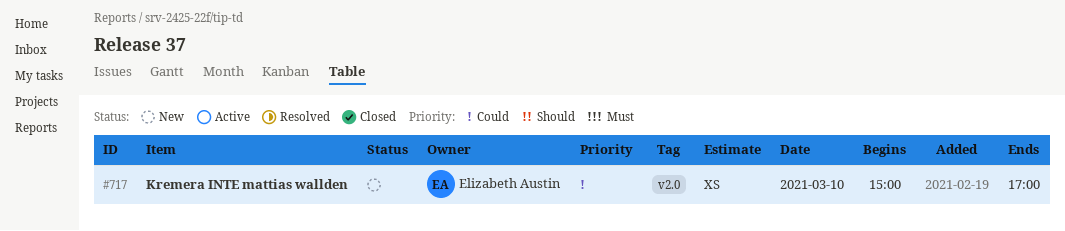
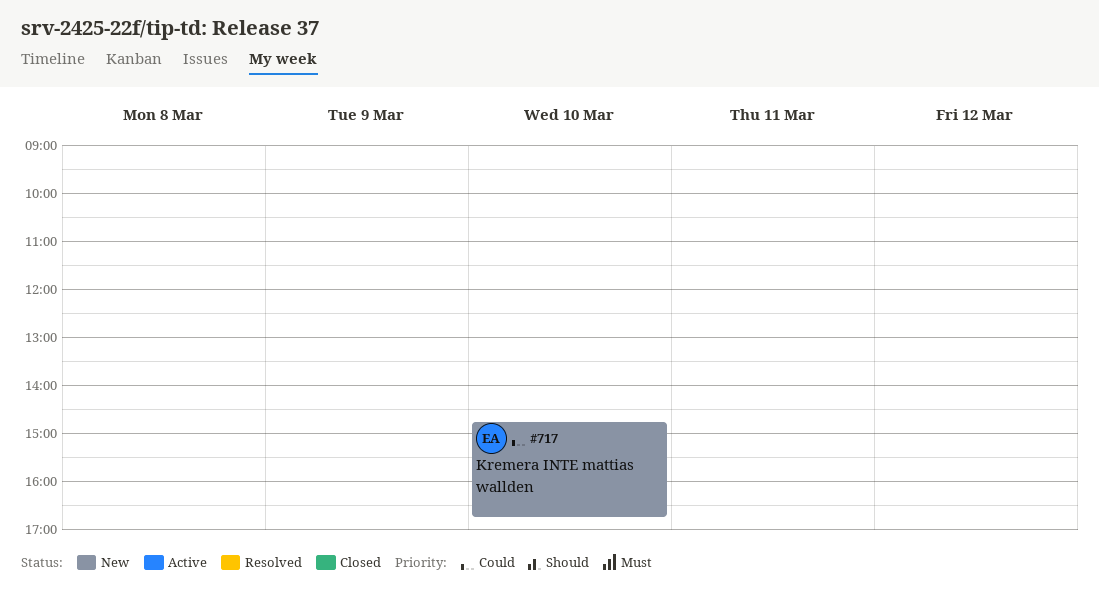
#717, begins: 15:00 -> 14:45
#717, ends: 17:00 -> 16:45

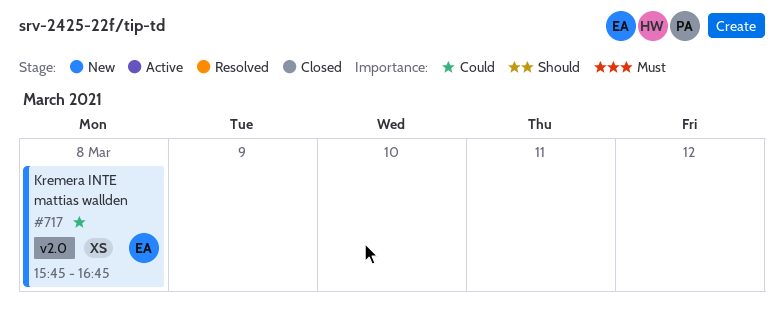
#717, day: Mar 10 -> Mar 8
#717, begins: 14:45 -> 15:45

